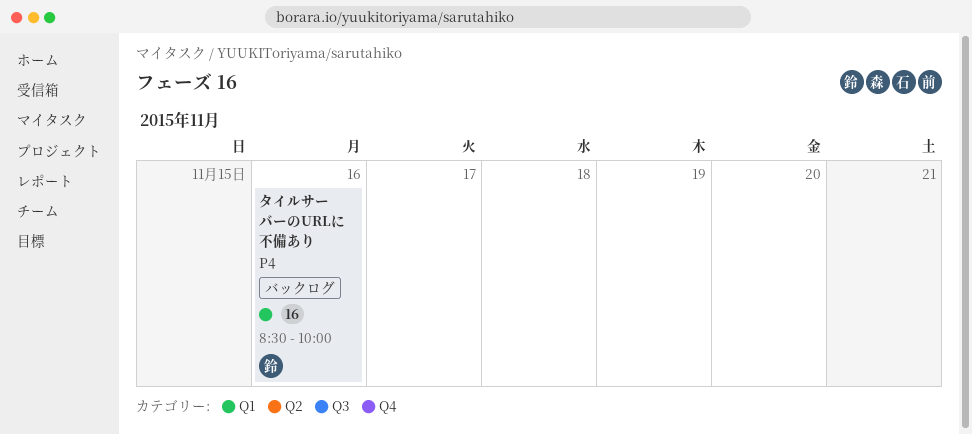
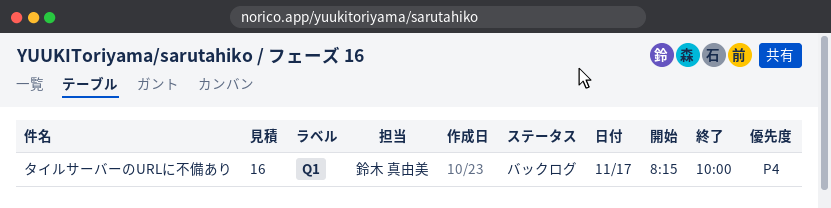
タイルサーバーのURLに不備あり, day: Nov 16 -> Nov 17
タイルサーバーのURLに不備あり, begins: 08:30 -> 08:15

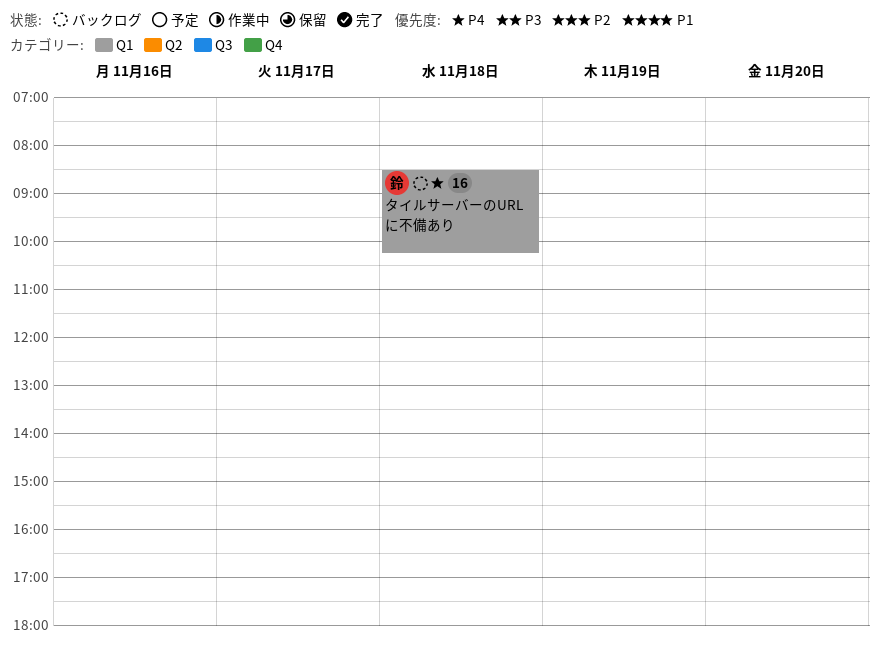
タイルサーバーのURLに不備あり, day: Nov 17 -> Nov 18
タイルサーバーのURLに不備あり, begins: 08:15 -> 08:30
タイルサーバーのURLに不備あり, ends: 10:00 -> 10:15

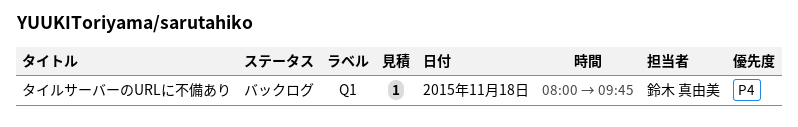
タイルサーバーのURLに不備あり, estimate: 16 -> 1
タイルサーバーのURLに不備あり, begins: 08:30 -> 08:00
タイルサーバーのURLに不備あり, ends: 10:15 -> 09:45

